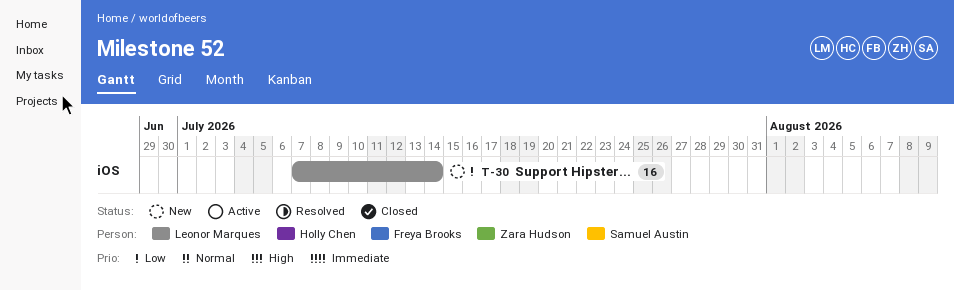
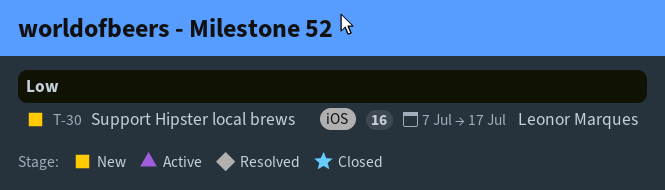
T-30, due: Jul 14 -> Jul 17

